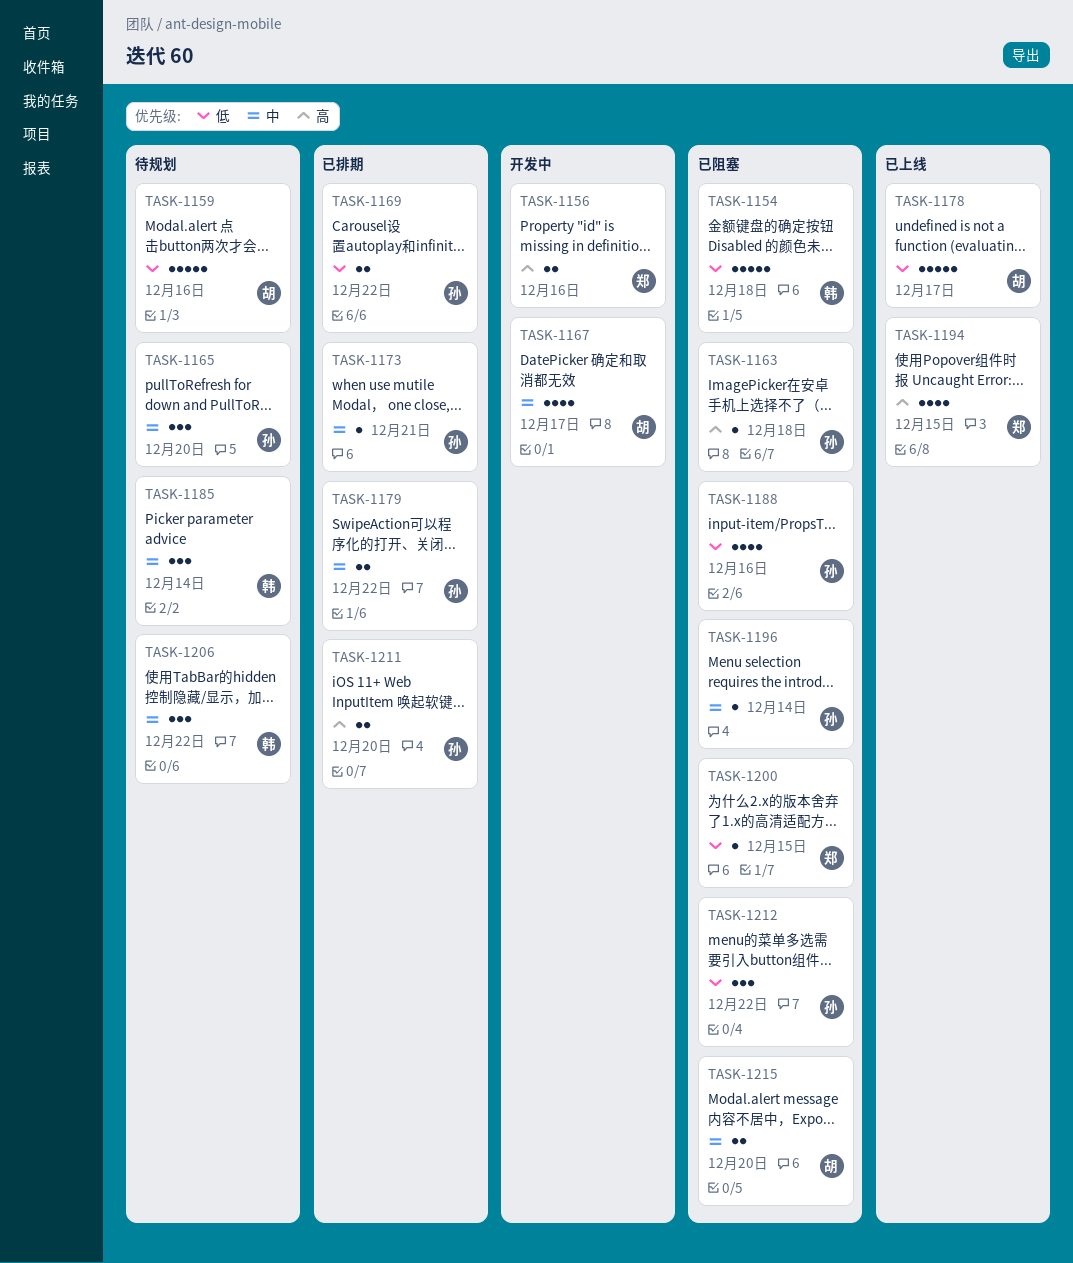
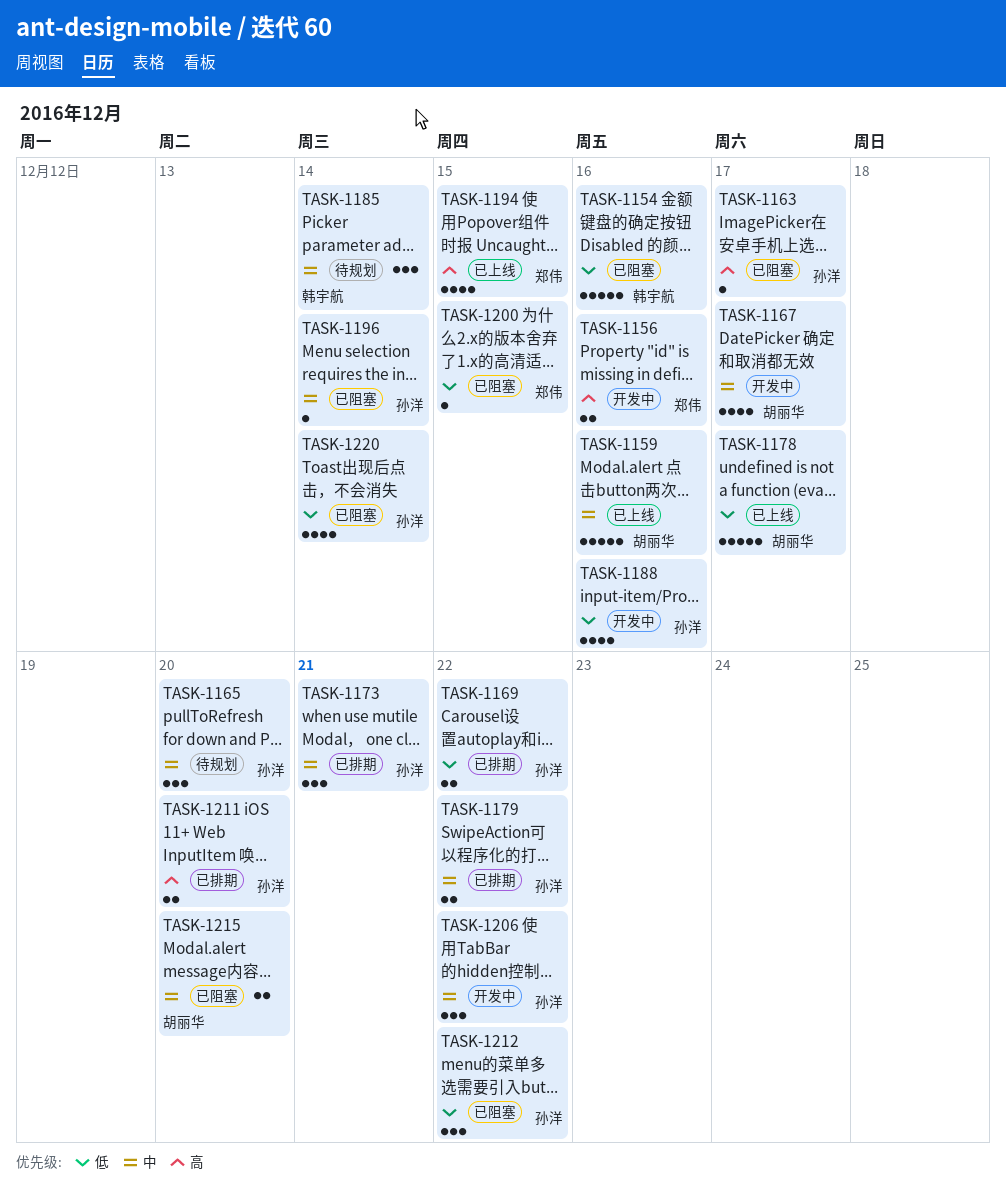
TASK-1154, due: Dec 18 -> Dec 16
TASK-1159, status: 待规划 -> 已上线
TASK-1159, priority: 低 -> 中
TASK-1163, due: Dec 18 -> Dec 17
TASK-1173, estimate: 1 -> 3
TASK-1188, status: 已阻塞 -> 开发中
TASK-1206, status: 待规划 -> 开发中
TASK-1206, owner: 韩宇航 -> 孙洋
TASK-1220: none -> present

